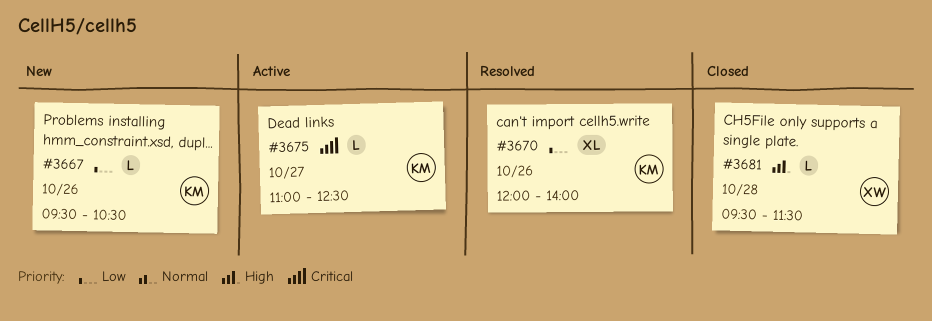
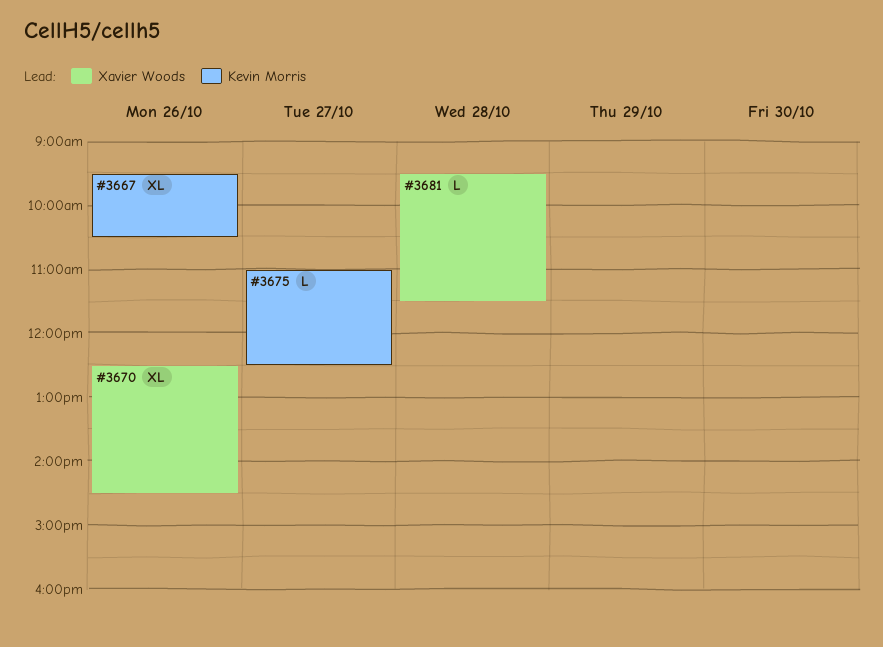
#3667, estimate: L -> XL
#3670, owner: Kevin Morris -> Xavier Woods
#3670, begins: 12:00 -> 12:30
#3670, ends: 14:00 -> 14:30

